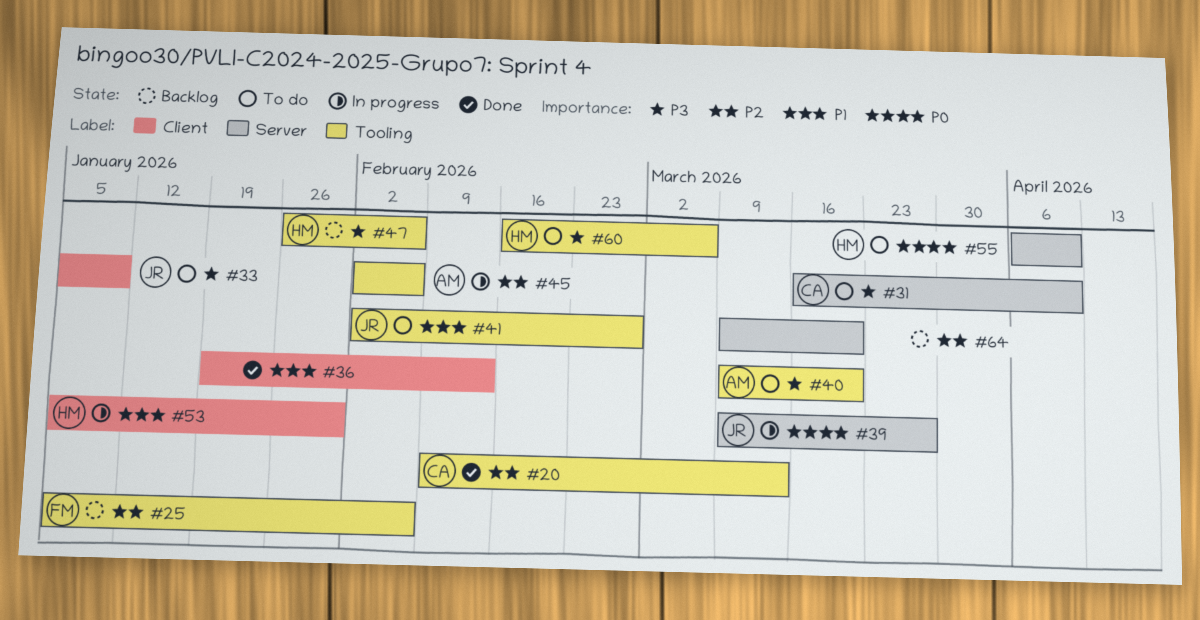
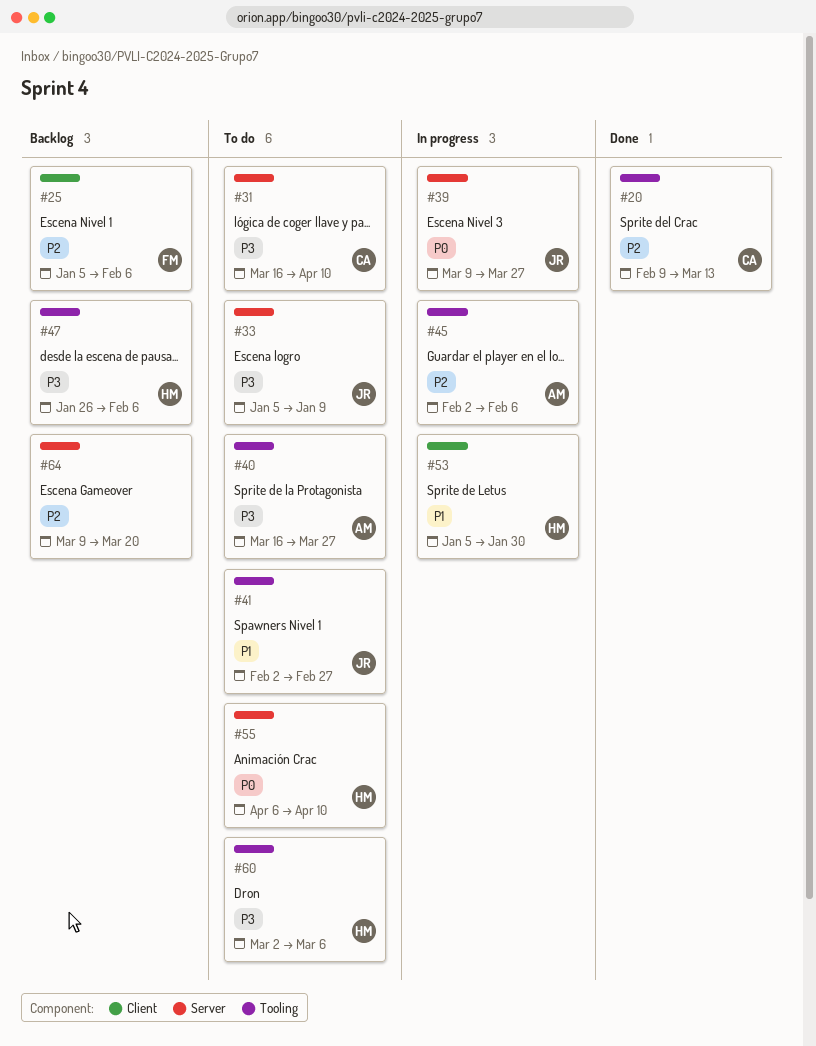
#25, label: Tooling -> Client
#33, label: Client -> Server
#36: present -> none
#40, start: Mar 9 -> Mar 16
#40, due: Mar 20 -> Mar 27
#60, start: Feb 16 -> Mar 2

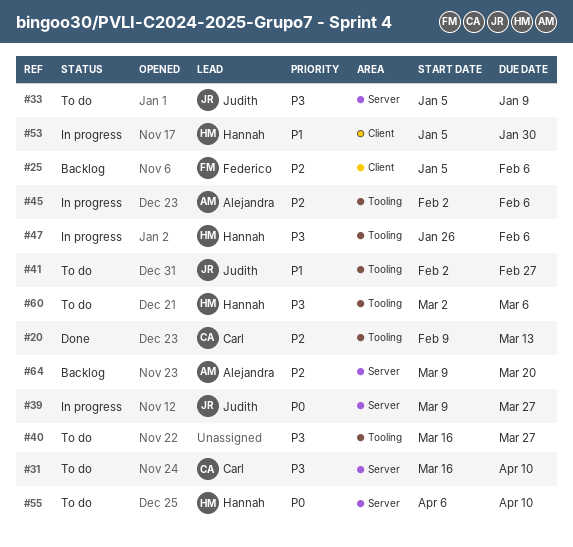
#40, owner: Alejandra -> none
#47, status: Backlog -> In progress
#64, owner: none -> Alejandra

